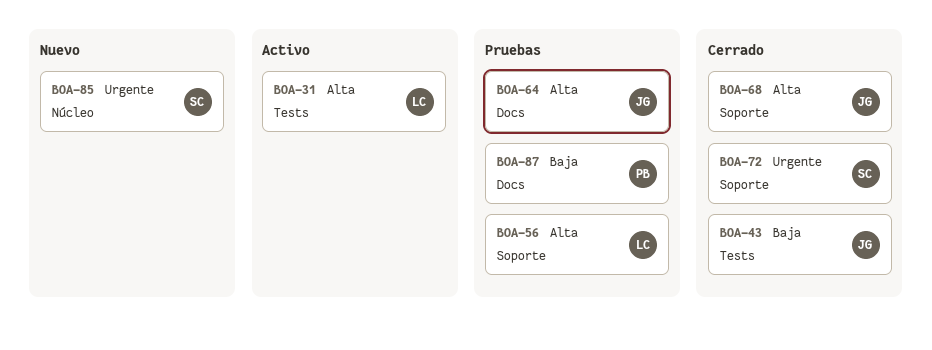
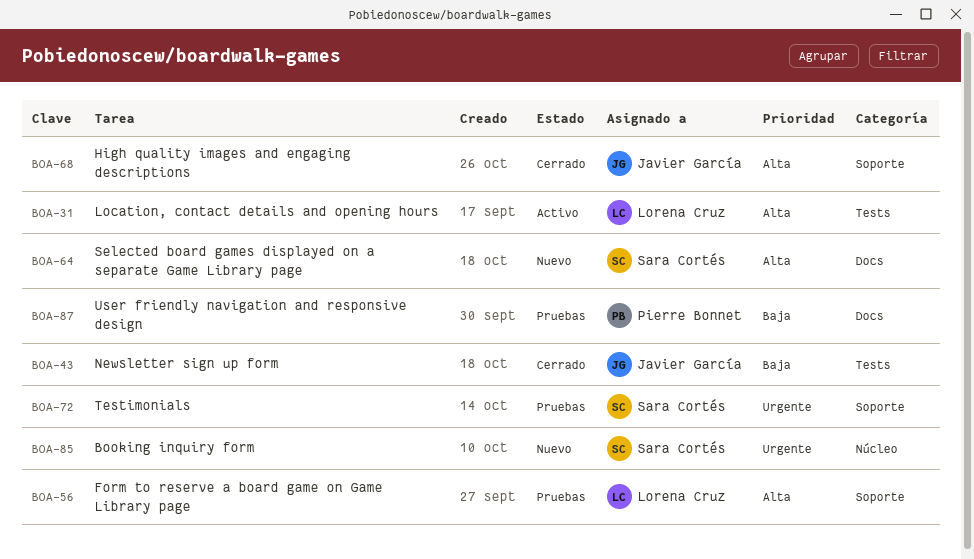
BOA-64, status: Pruebas -> Nuevo
BOA-64, owner: Javier García -> Sara Cortés
BOA-72, status: Cerrado -> Pruebas

